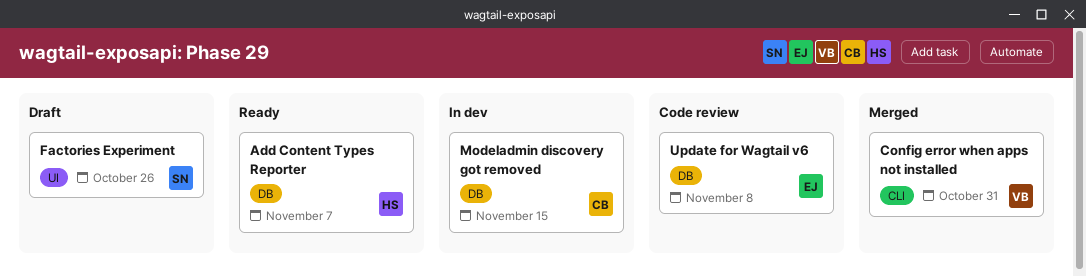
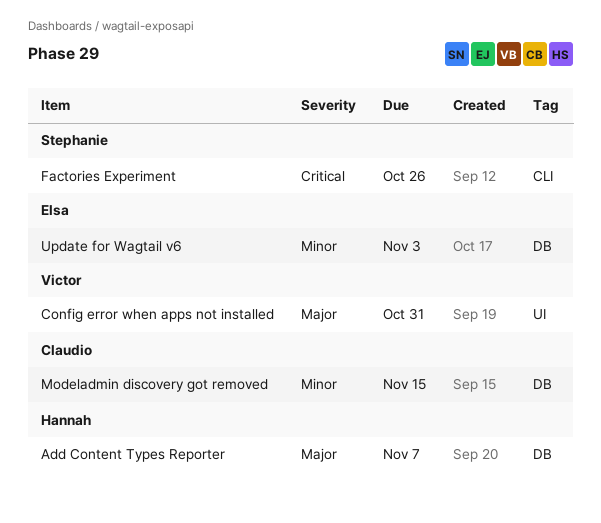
Config error when apps not installed, label: CLI -> UI
Factories Experiment, label: UI -> CLI
Update for Wagtail v6, due: Nov 8 -> Nov 3

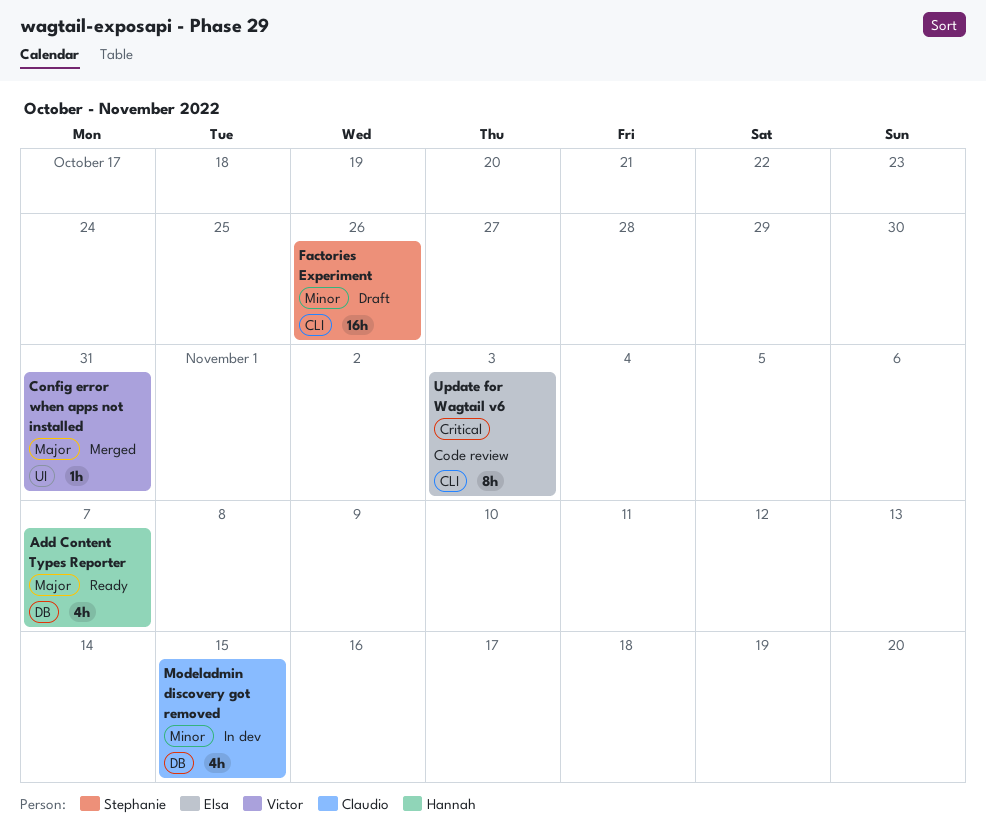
Factories Experiment, priority: Critical -> Minor
Update for Wagtail v6, priority: Minor -> Critical
Update for Wagtail v6, label: DB -> CLI

